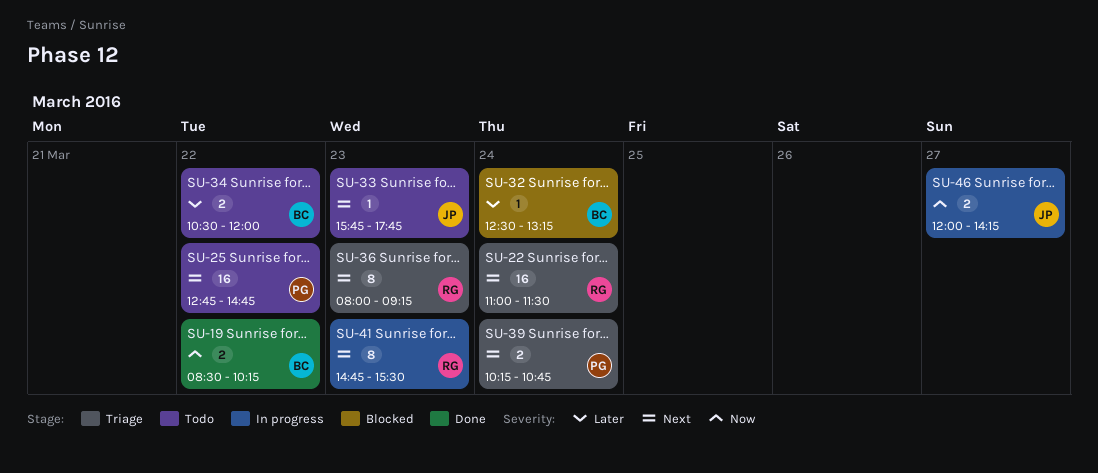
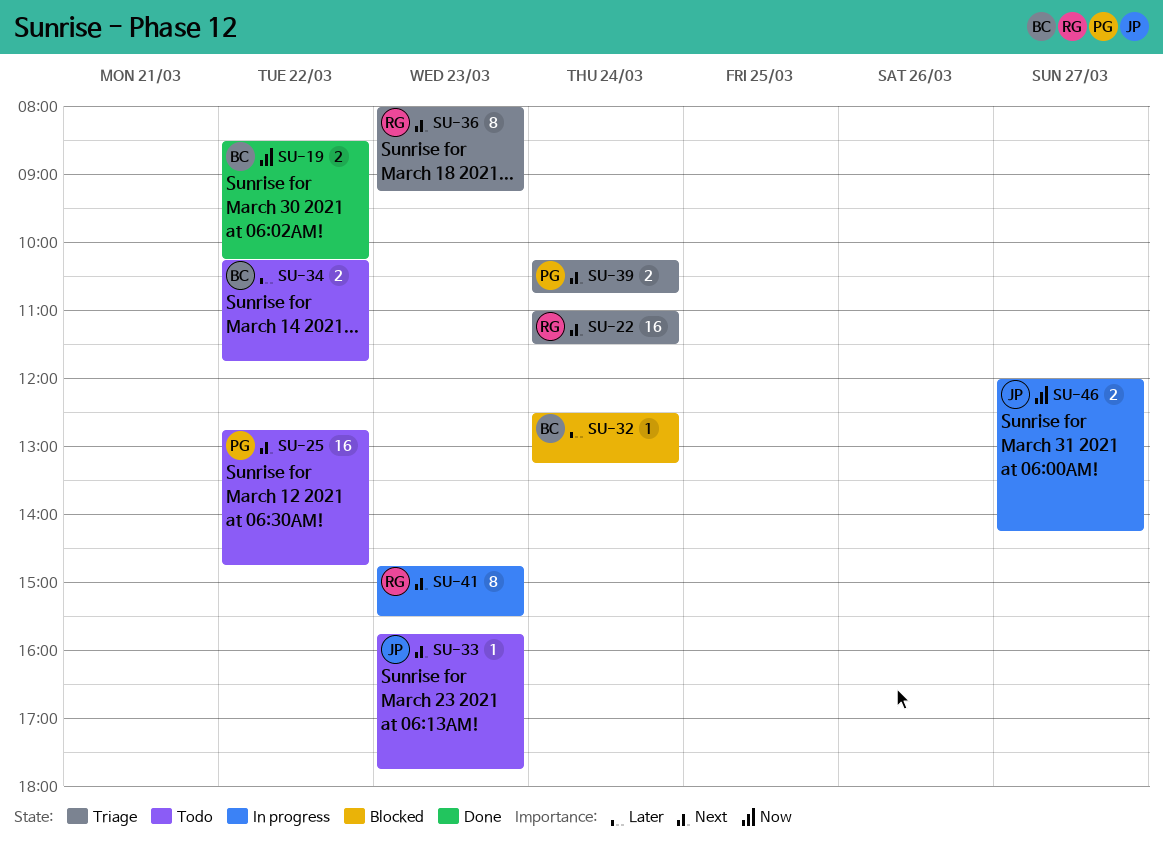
SU-34, begins: 10:30 -> 10:15
SU-34, ends: 12:00 -> 11:45

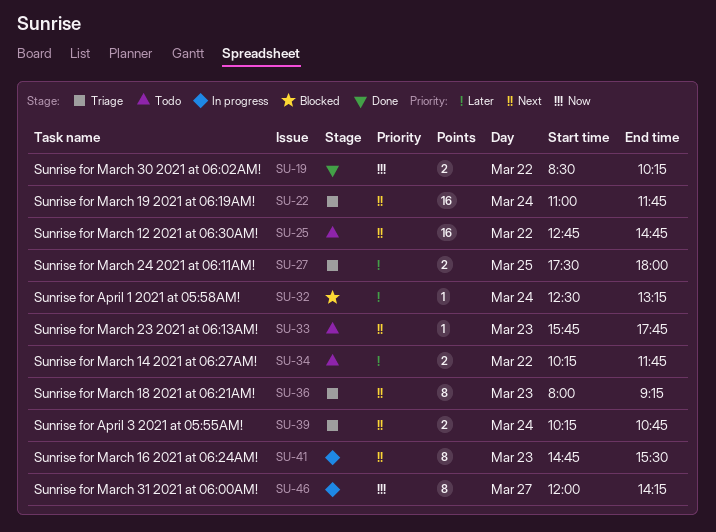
SU-22, ends: 11:30 -> 11:45
SU-27: none -> present
SU-46, estimate: 2 -> 8

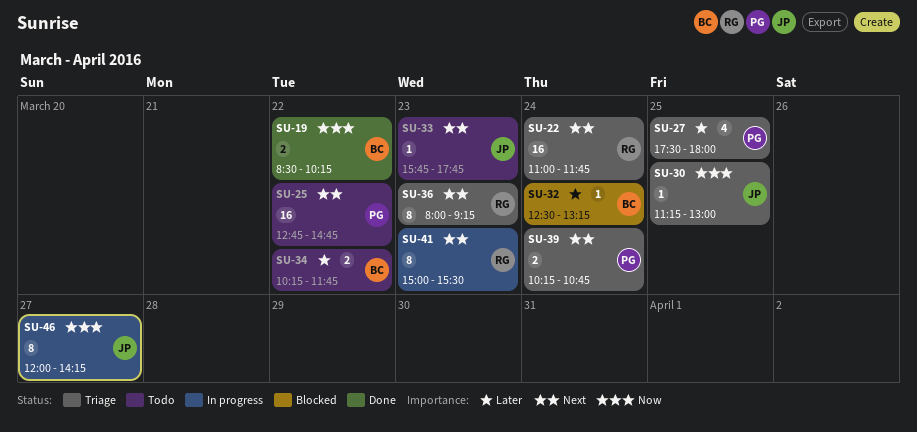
SU-27, estimate: 2 -> 4
SU-30: none -> present
SU-41, begins: 14:45 -> 15:00

